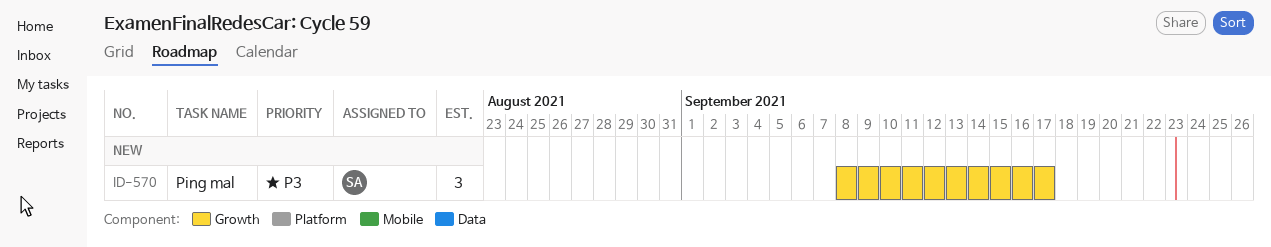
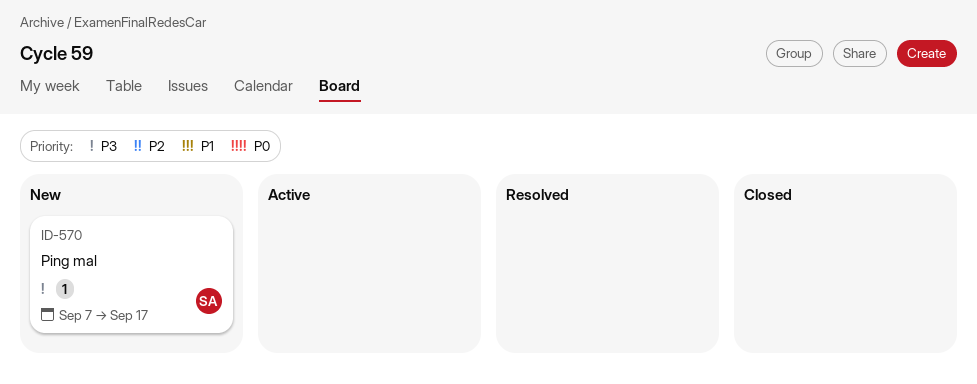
ID-570, estimate: 3 -> 1
ID-570, start: Sep 8 -> Sep 7

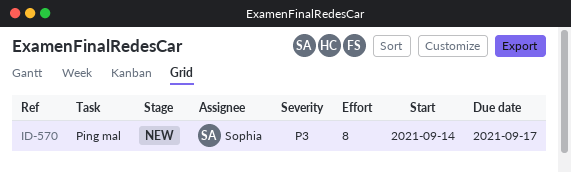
ID-570, estimate: 1 -> 8
ID-570, start: Sep 7 -> Sep 14

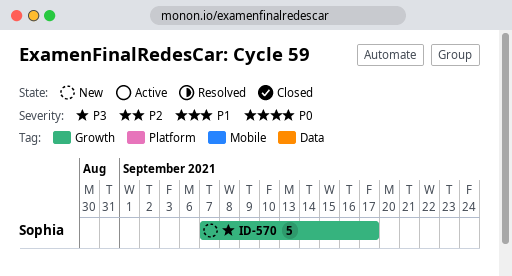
ID-570, estimate: 8 -> 5
ID-570, start: Sep 14 -> Sep 7

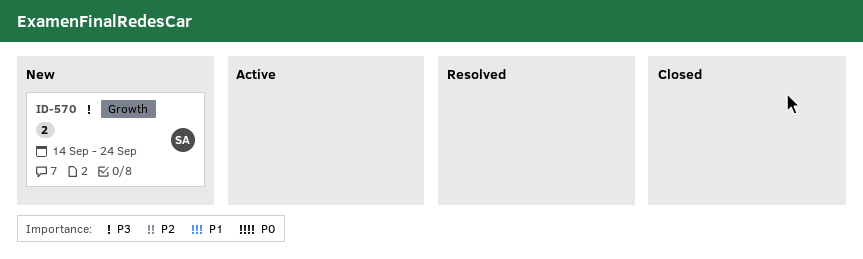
ID-570, estimate: 5 -> 2
ID-570, start: Sep 7 -> Sep 14
ID-570, due: Sep 17 -> Sep 24

